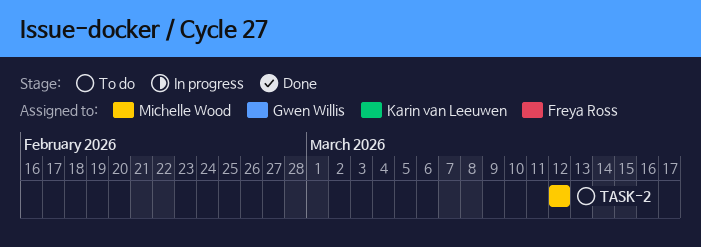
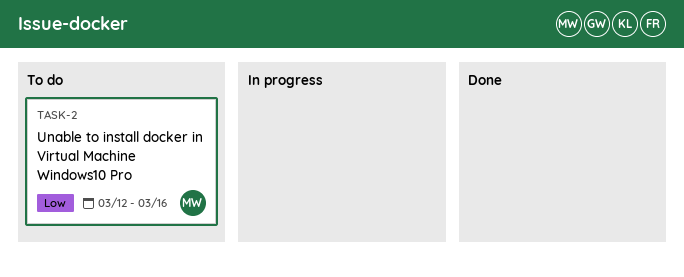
TASK-2, due: Mar 12 -> Mar 16

